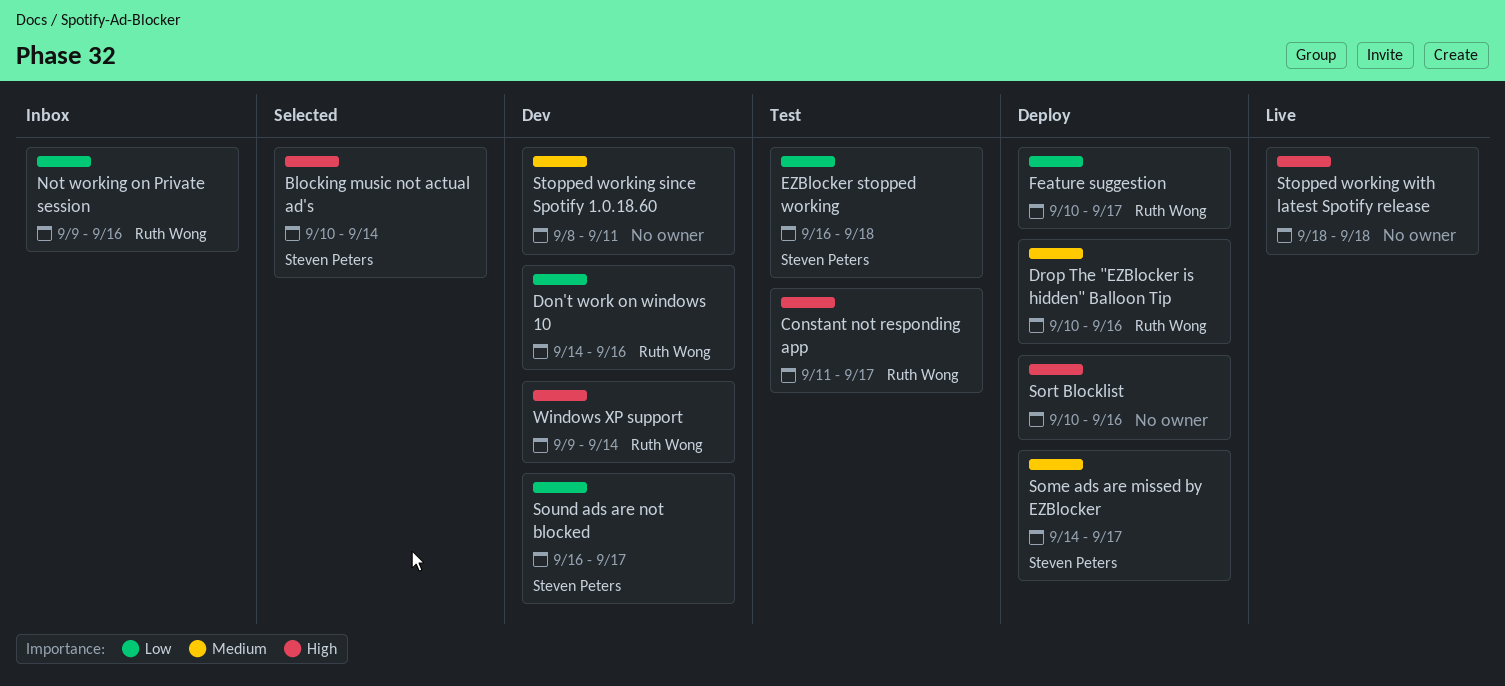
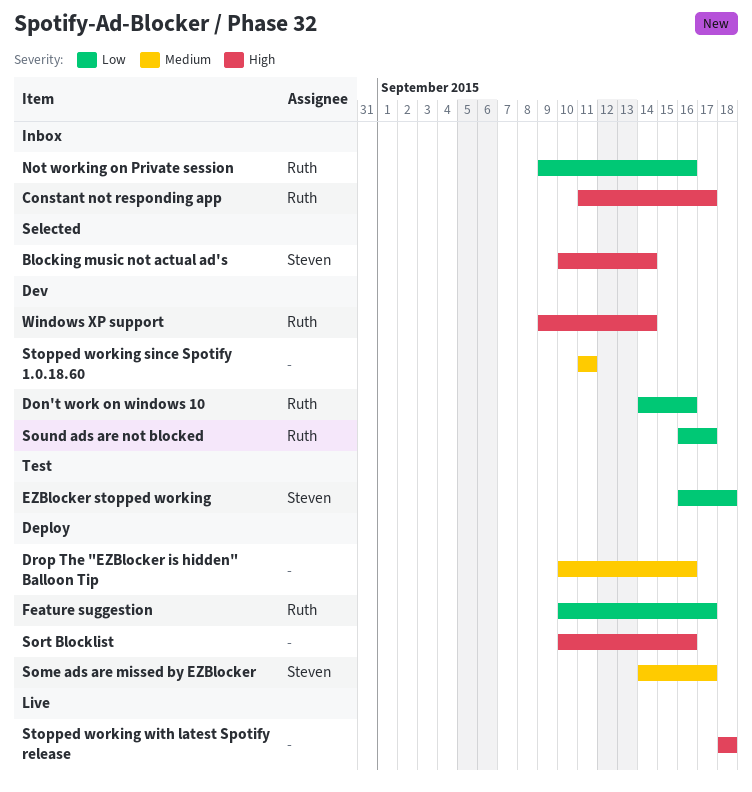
Constant not responding app, status: Test -> Inbox
Drop The "EZBlocker is hidden" Balloon Tip, owner: Ruth Wong -> none
Sound ads are not blocked, owner: Steven Peters -> Ruth Wong
Stopped working since Spotify 1.0.18.60, start: Sep 8 -> Sep 11

